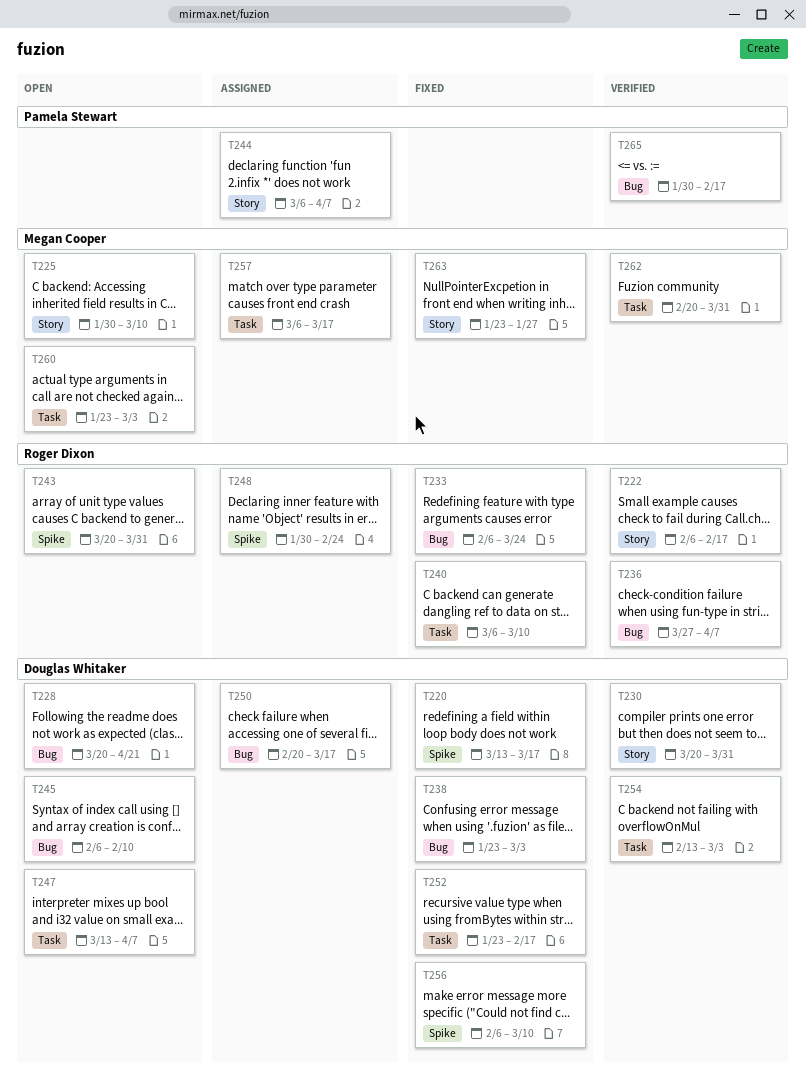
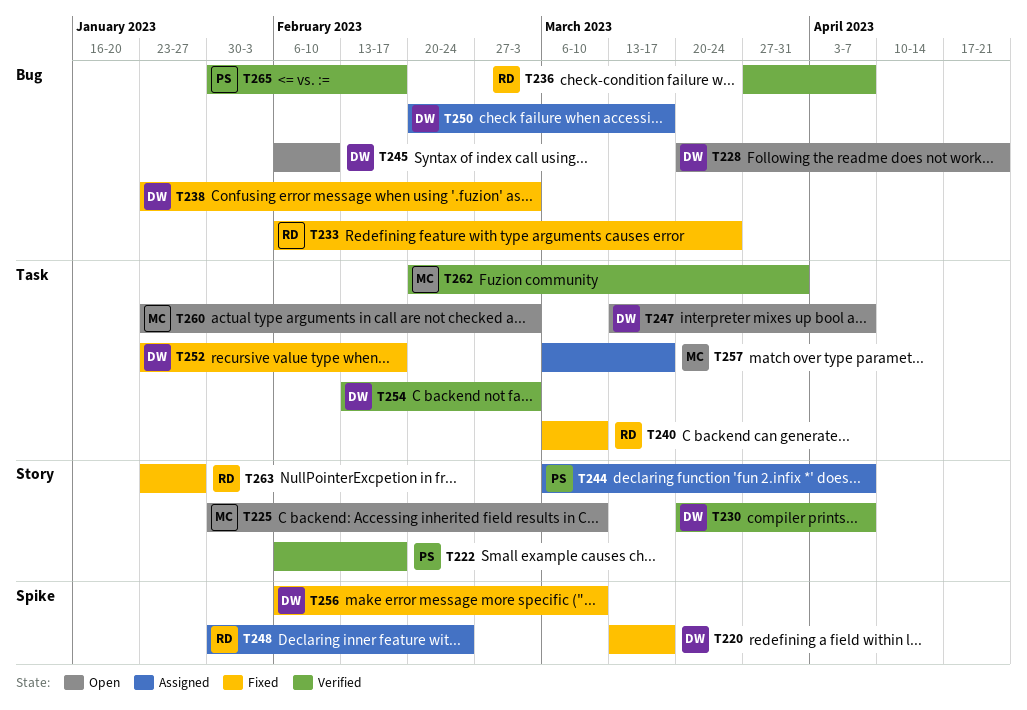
T222, owner: Roger Dixon -> Pamela Stewart
T230, due: Mar 31 -> Apr 7
T243: present -> none
T263, owner: Megan Cooper -> Roger Dixon

